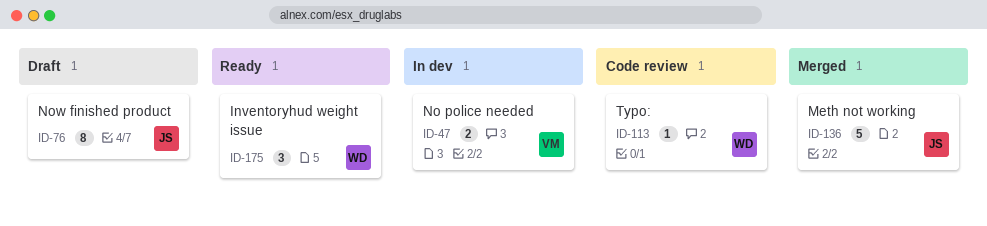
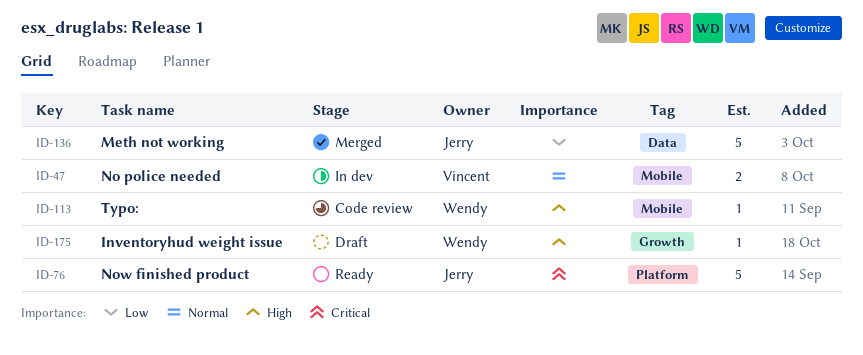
ID-76, status: Draft -> Ready
ID-76, estimate: 8 -> 5
ID-175, status: Ready -> Draft
ID-175, estimate: 3 -> 1

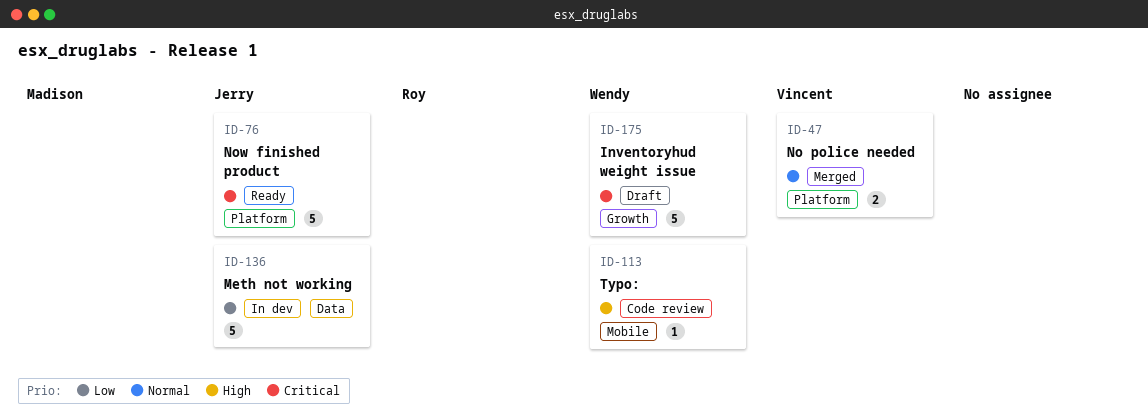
ID-47, status: In dev -> Merged
ID-47, label: Mobile -> Platform
ID-136, status: Merged -> In dev
ID-175, priority: High -> Critical
ID-175, estimate: 1 -> 5

